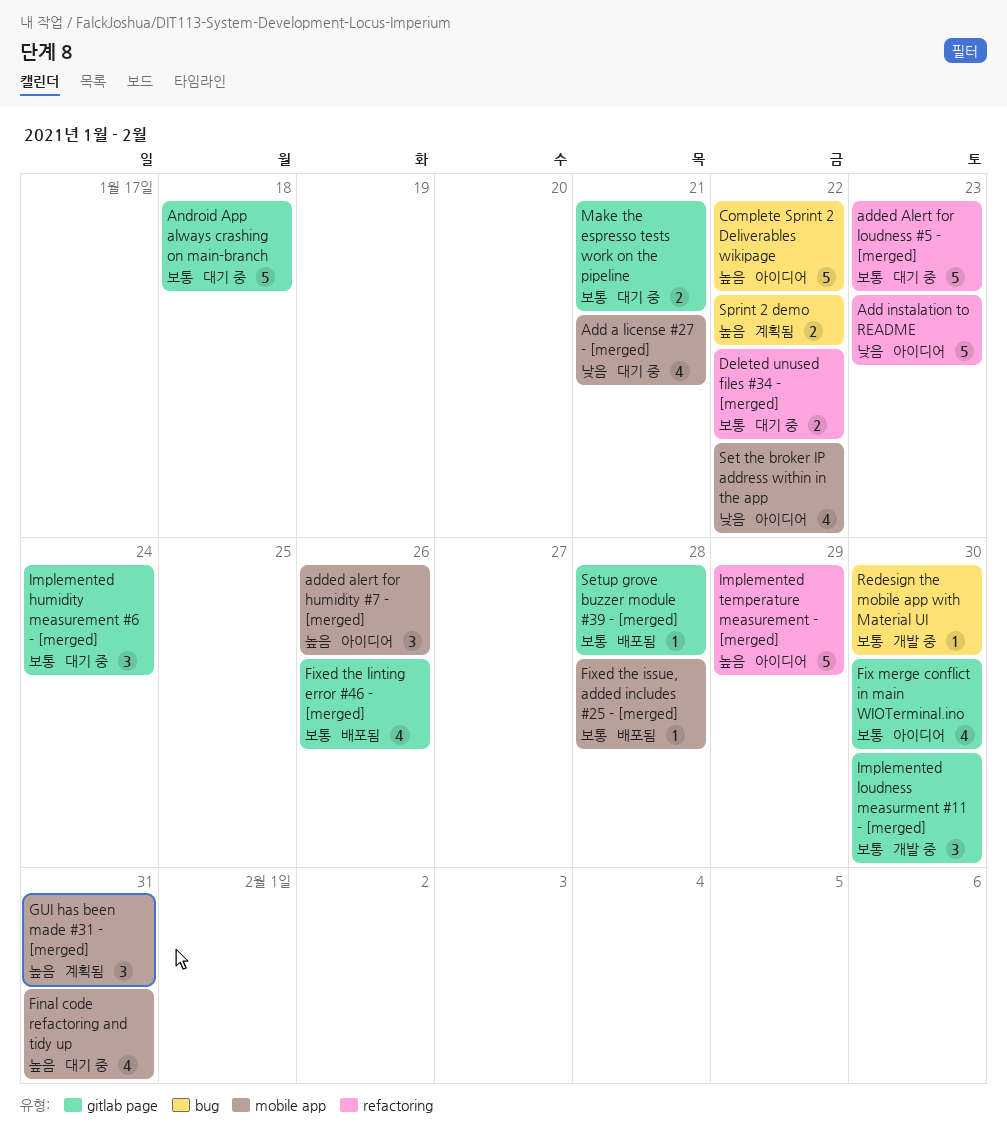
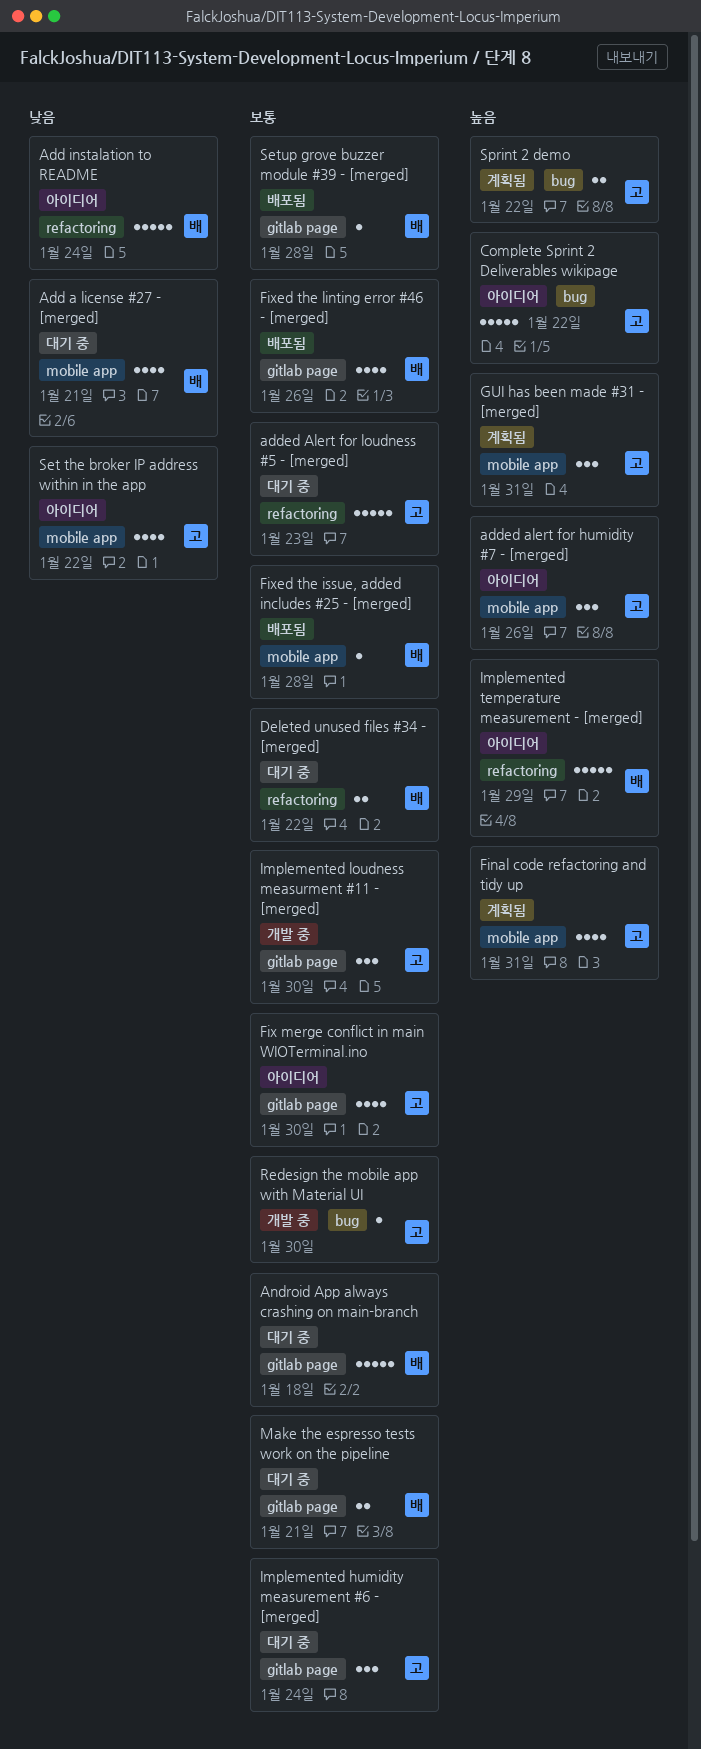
Add instalation to README, due: Jan 23 -> Jan 24
Final code refactoring and tidy up, status: 대기 중 -> 계획됨

